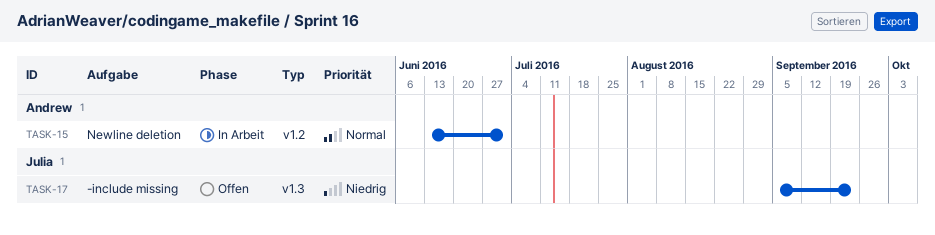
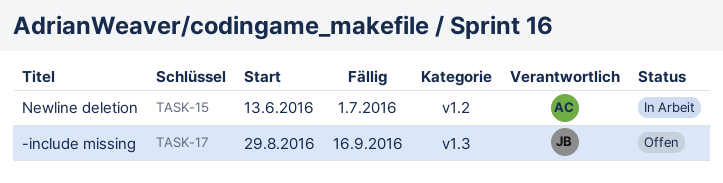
TASK-17, start: Sep 5 -> Aug 29
TASK-17, due: Sep 23 -> Sep 16

